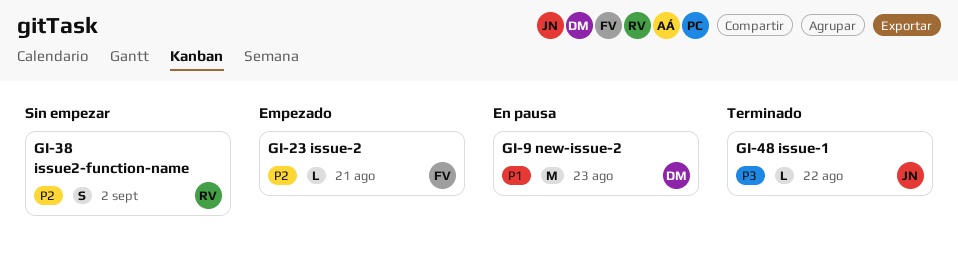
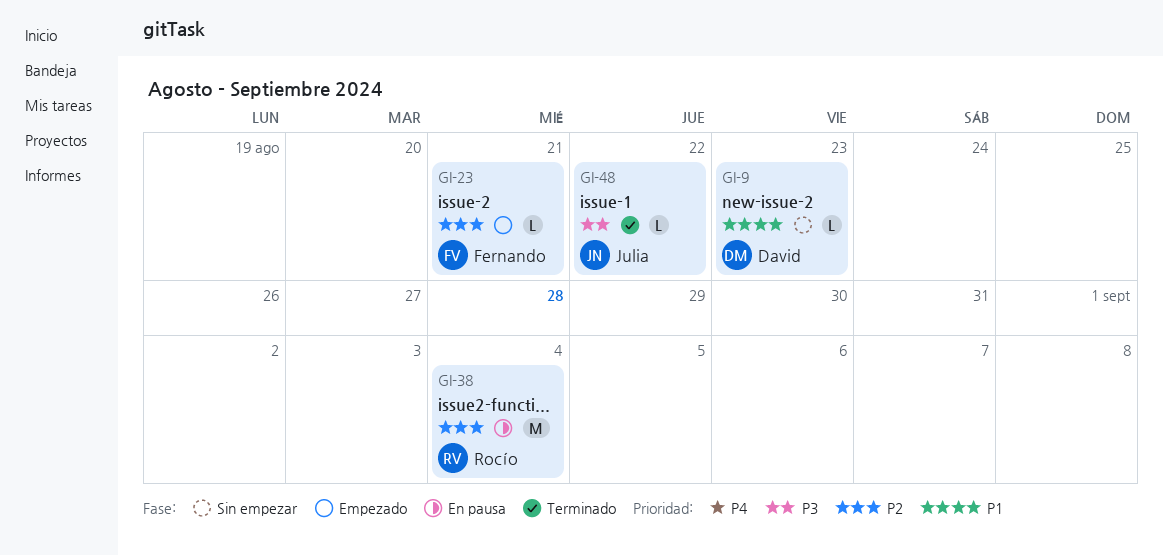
GI-9, status: En pausa -> Sin empezar
GI-9, estimate: M -> L
GI-38, status: Sin empezar -> En pausa
GI-38, estimate: S -> M
GI-38, due: Sep 2 -> Sep 4

